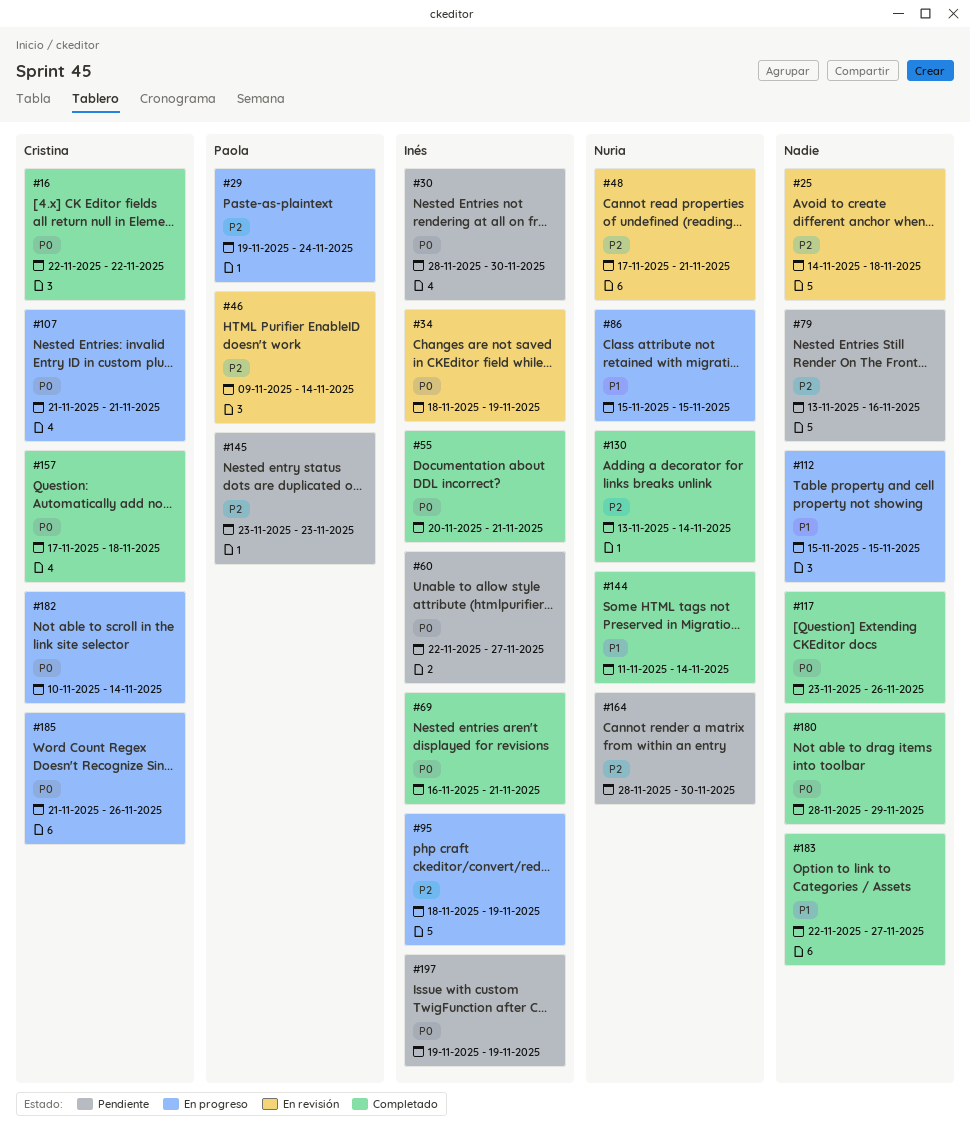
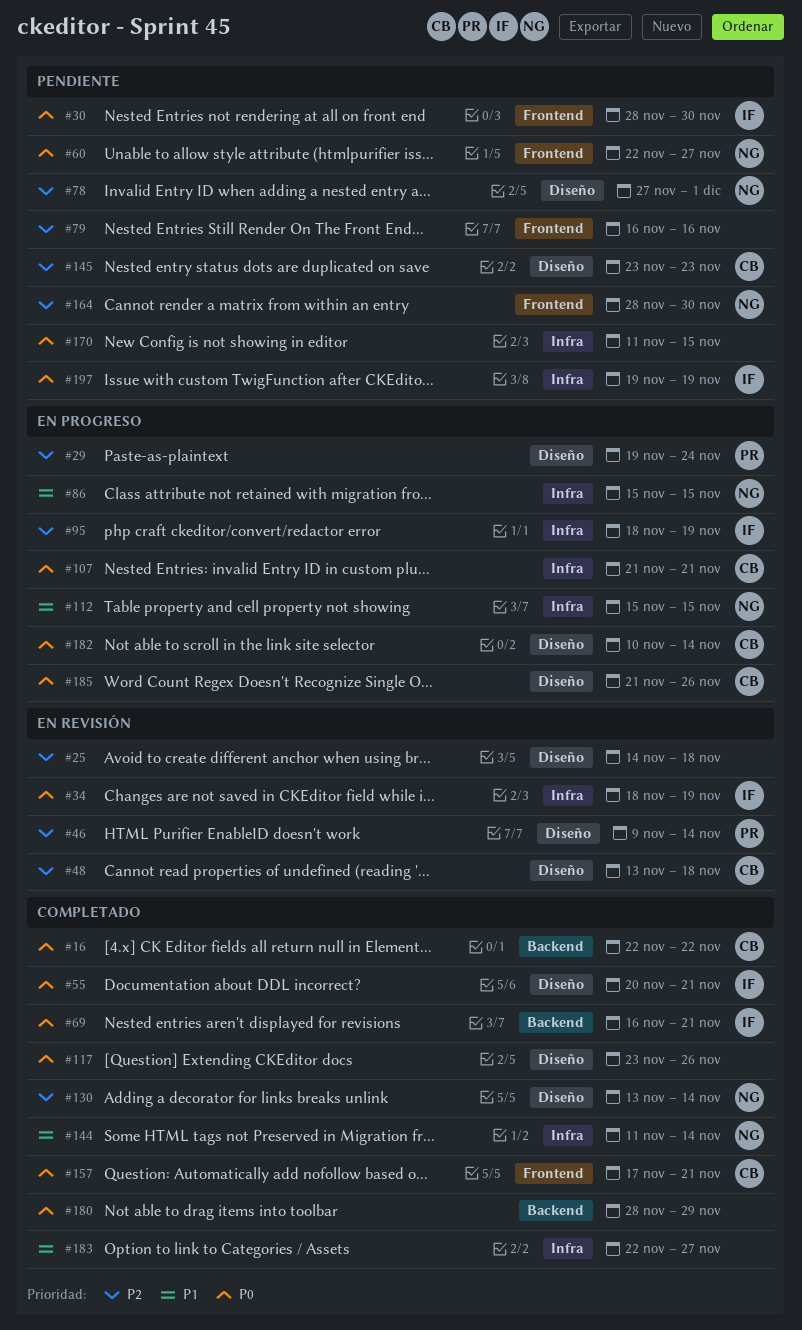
#48, owner: Nuria -> Cristina
#48, start: Nov 17 -> Nov 13
#48, due: Nov 21 -> Nov 18
#60, owner: Inés -> Nuria
#78: none -> present
#79, start: Nov 13 -> Nov 16
#112, owner: none -> Nuria
#145, owner: Paola -> Cristina
#157, due: Nov 18 -> Nov 21
#170: none -> present

